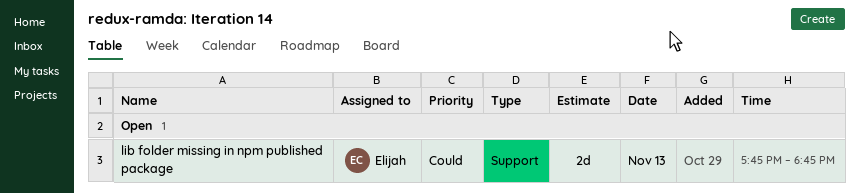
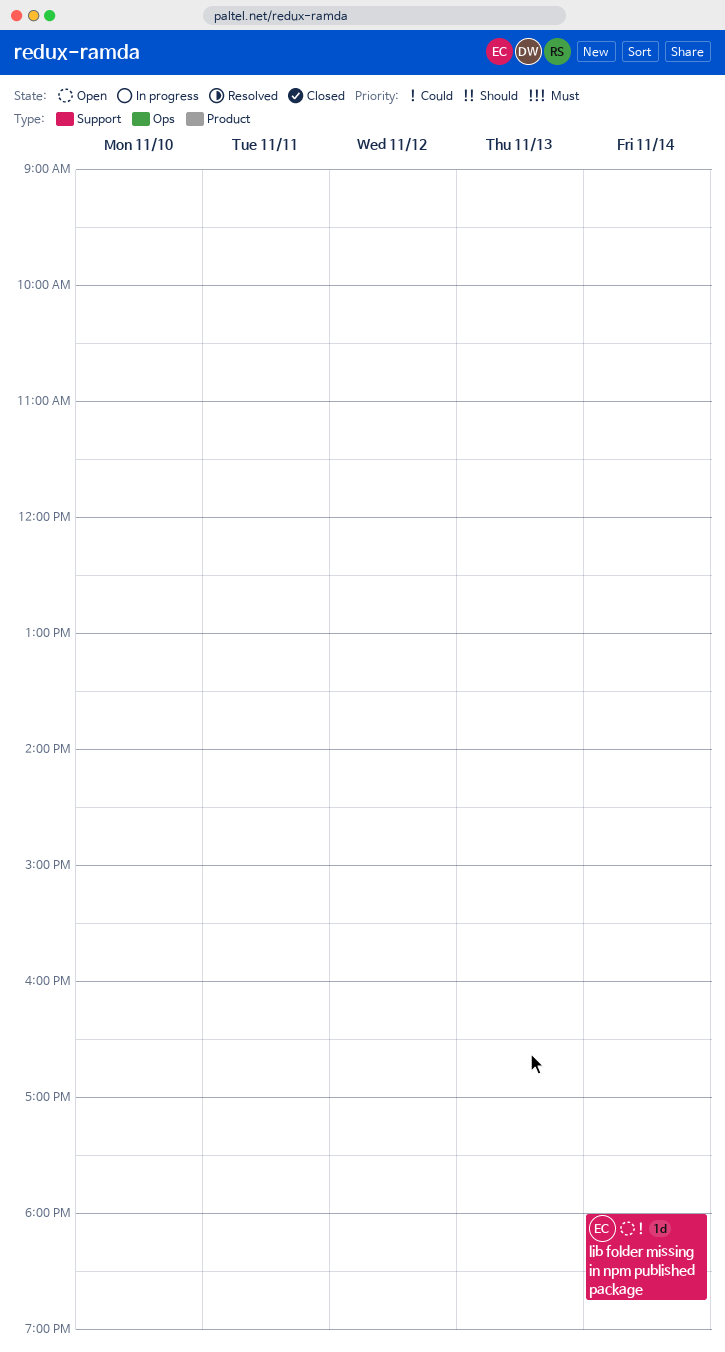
lib folder missing in npm published package, estimate: 2d -> 1d
lib folder missing in npm published package, day: Nov 13 -> Nov 14
lib folder missing in npm published package, begins: 17:45 -> 18:00

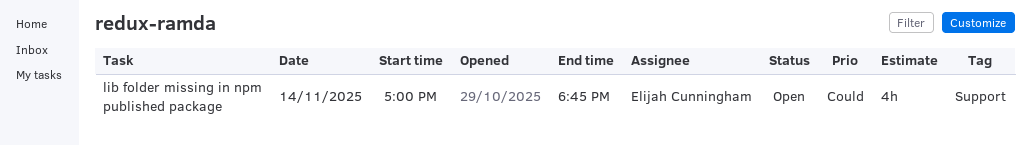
lib folder missing in npm published package, estimate: 1d -> 4h
lib folder missing in npm published package, begins: 18:00 -> 17:00

